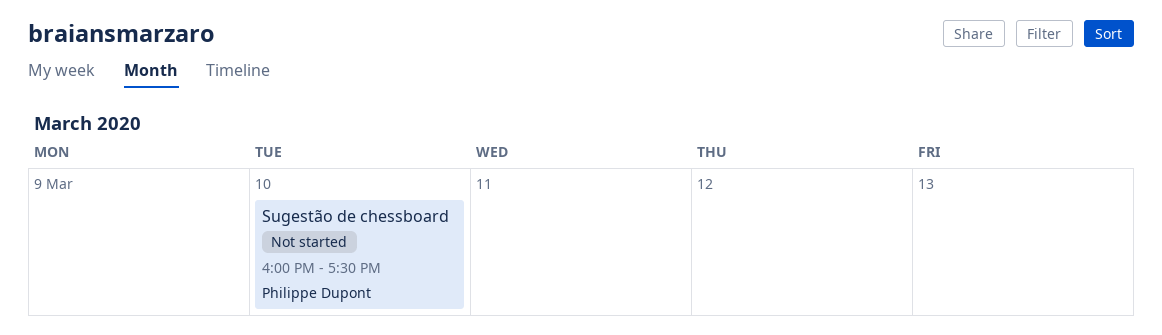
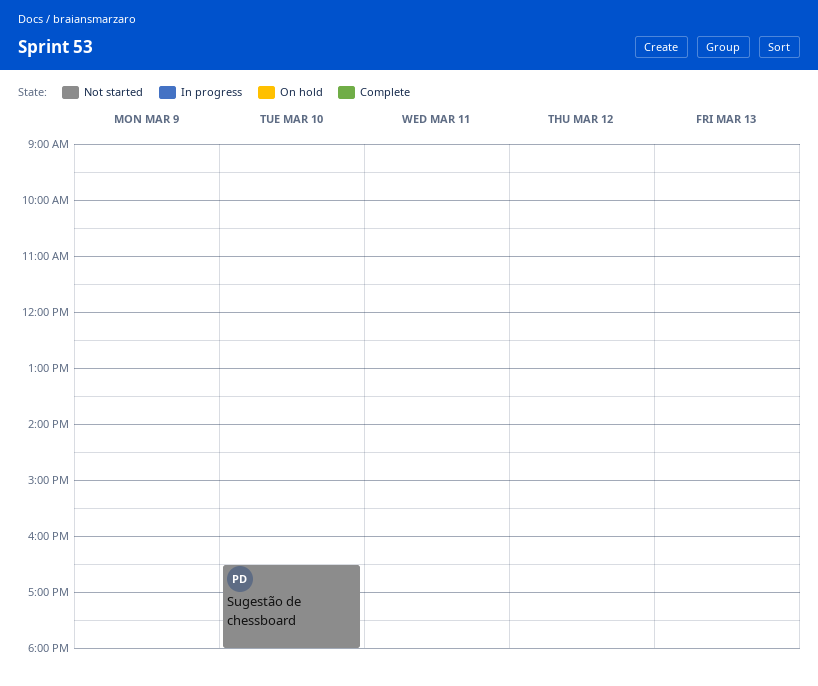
Sugestão de chessboard, begins: 16:00 -> 16:30
Sugestão de chessboard, ends: 17:30 -> 18:00

